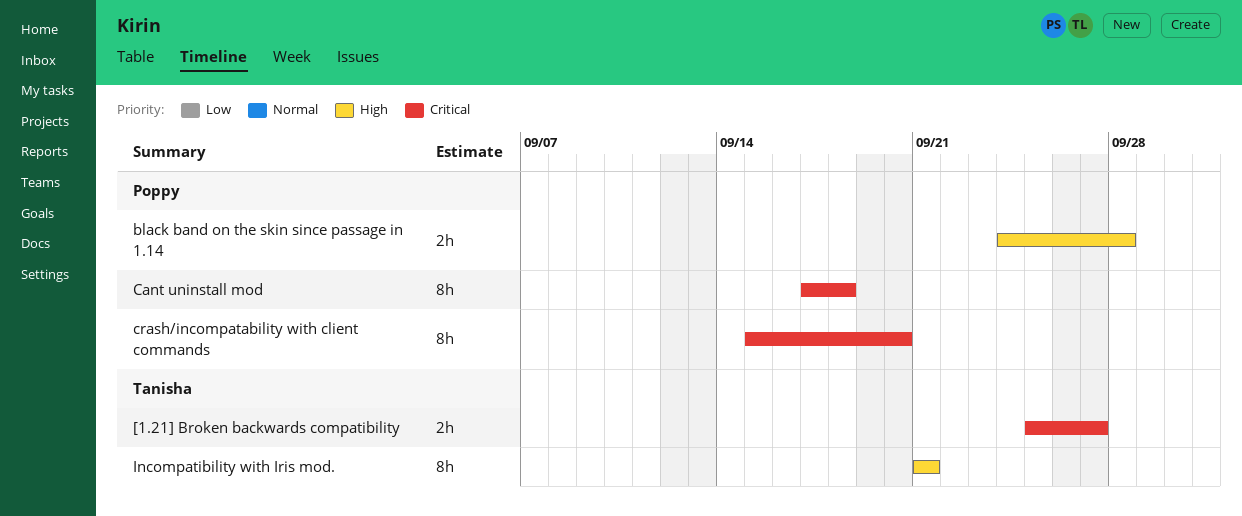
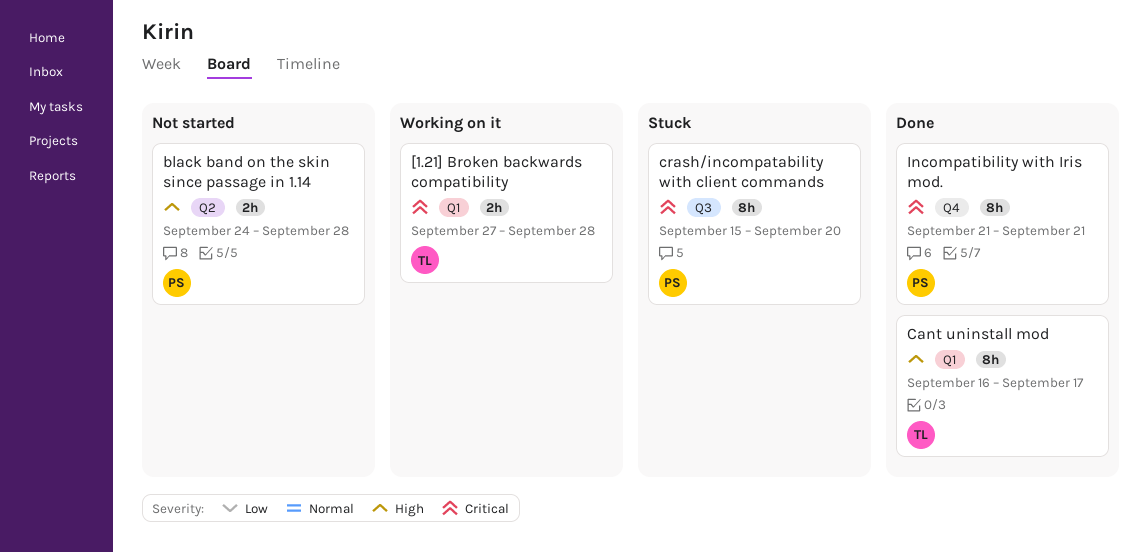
[1.21] Broken backwards compatibility, start: Sep 25 -> Sep 27
[1.21] Broken backwards compatibility, due: Sep 27 -> Sep 28
Cant uninstall mod, owner: Poppy -> Tanisha
Cant uninstall mod, priority: Critical -> High
Cant uninstall mod, start: Sep 17 -> Sep 16
Cant uninstall mod, due: Sep 18 -> Sep 17
Incompatibility with Iris mod., owner: Tanisha -> Poppy
Incompatibility with Iris mod., priority: High -> Critical

